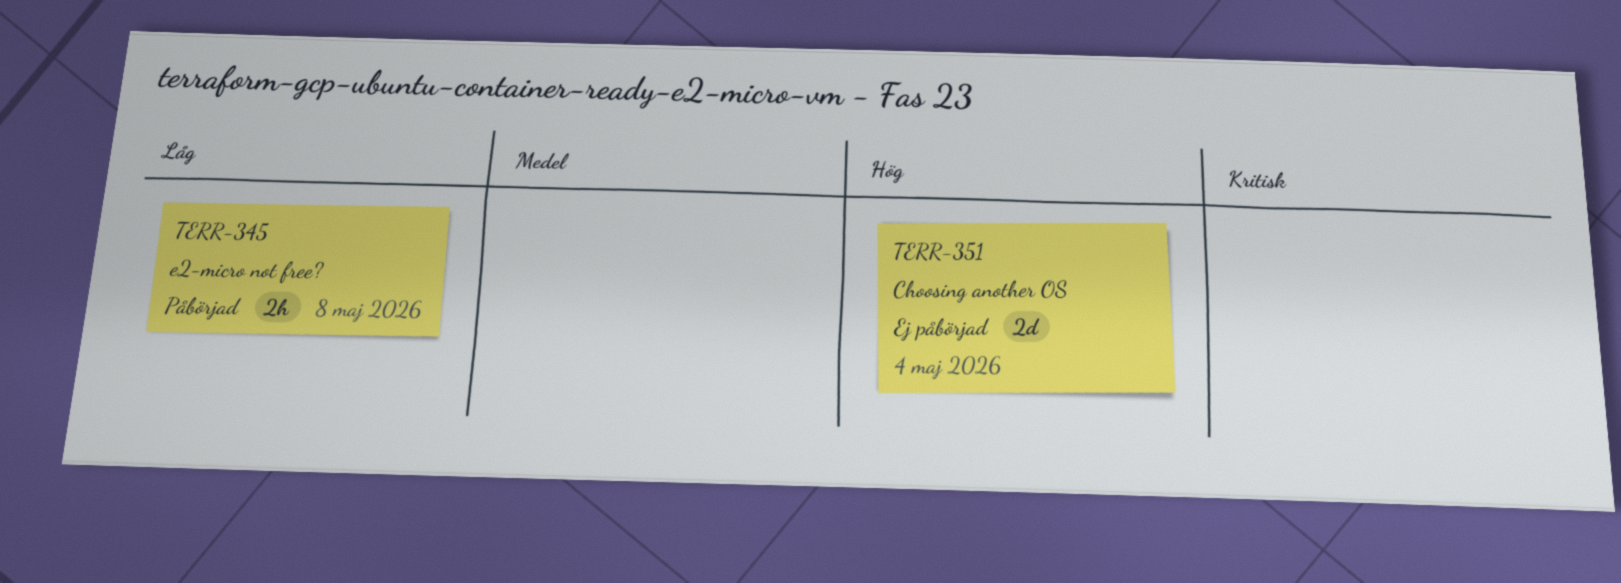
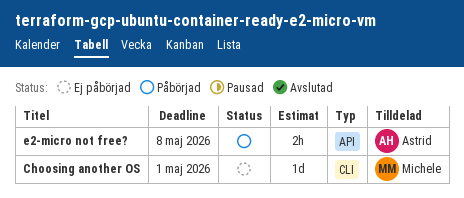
Choosing another OS, estimate: 2d -> 1d
Choosing another OS, due: May 4 -> May 1

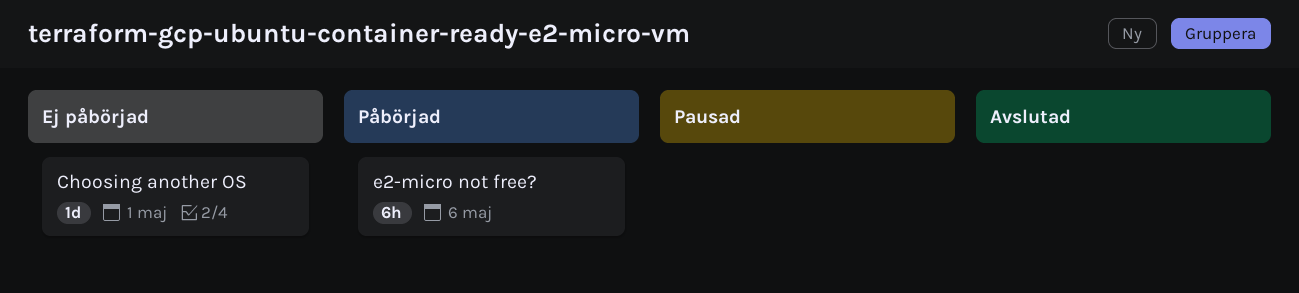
e2-micro not free?, estimate: 2h -> 6h
e2-micro not free?, due: May 8 -> May 6

